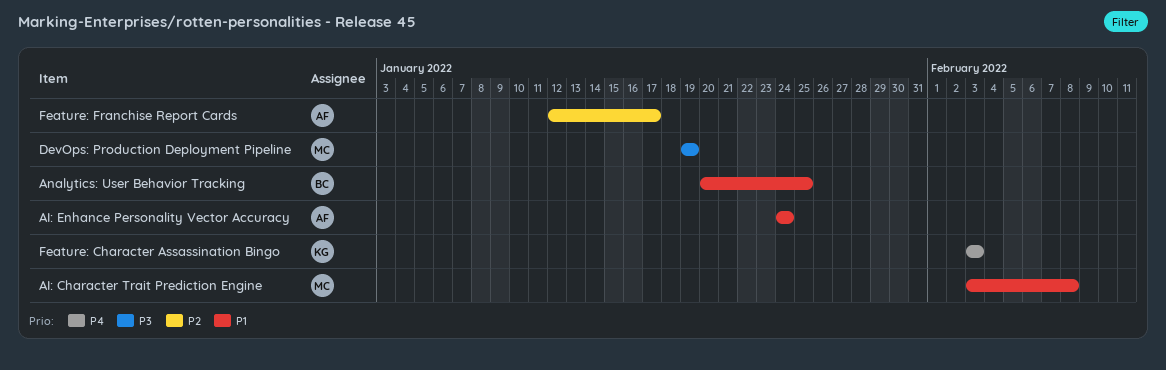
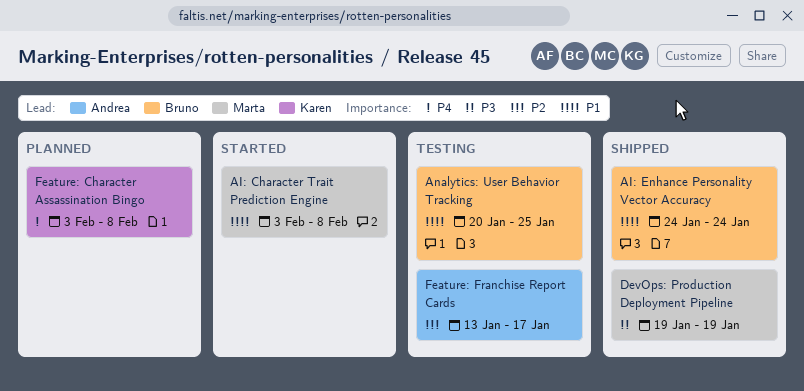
AI: Enhance Personality Vector Accuracy, owner: Andrea -> Bruno
Feature: Character Assassination Bingo, due: Feb 3 -> Feb 8
Feature: Franchise Report Cards, start: Jan 12 -> Jan 13

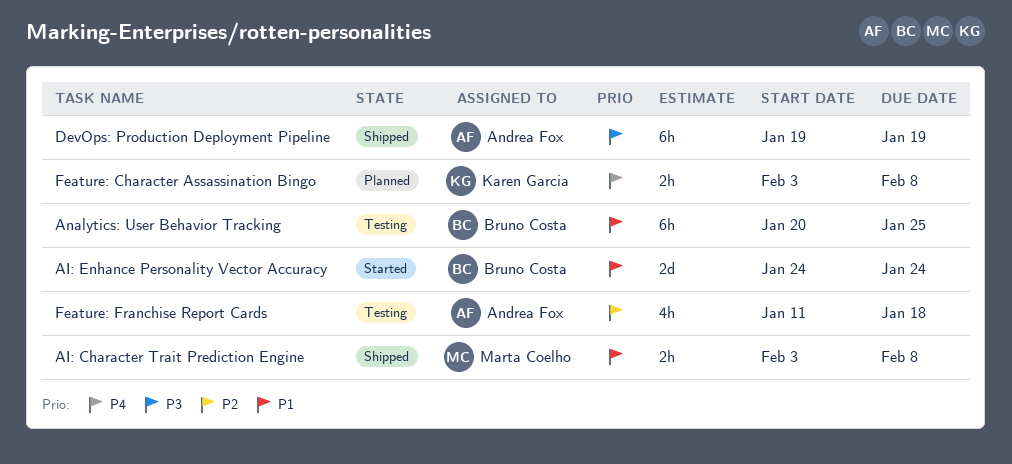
AI: Character Trait Prediction Engine, status: Started -> Shipped
AI: Enhance Personality Vector Accuracy, status: Shipped -> Started
DevOps: Production Deployment Pipeline, owner: Marta Coelho -> Andrea Fox
Feature: Franchise Report Cards, start: Jan 13 -> Jan 11
Feature: Franchise Report Cards, due: Jan 17 -> Jan 18

